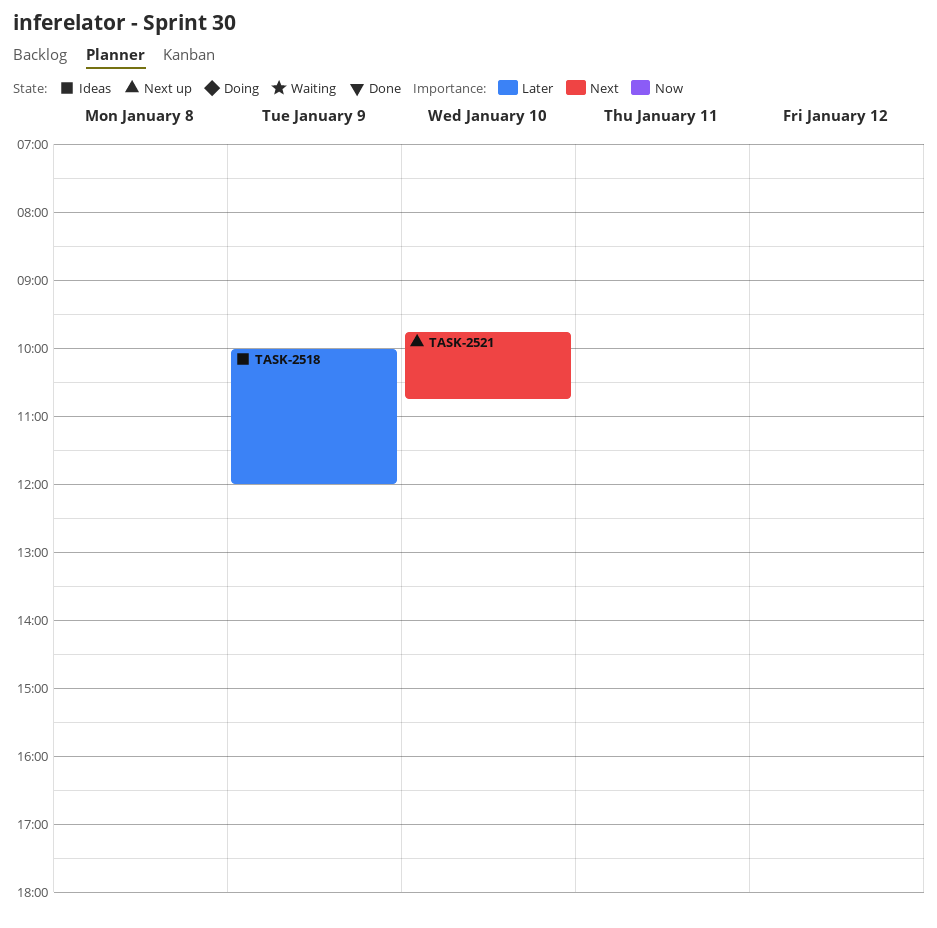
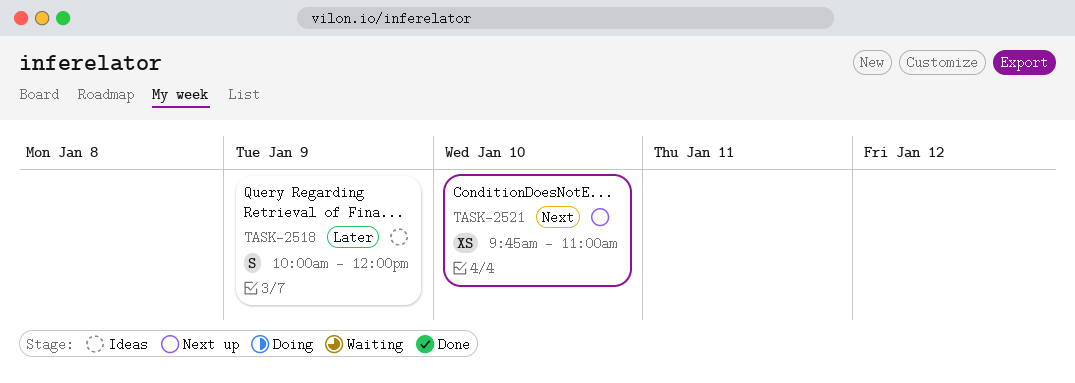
TASK-2521, ends: 10:45 -> 11:00

